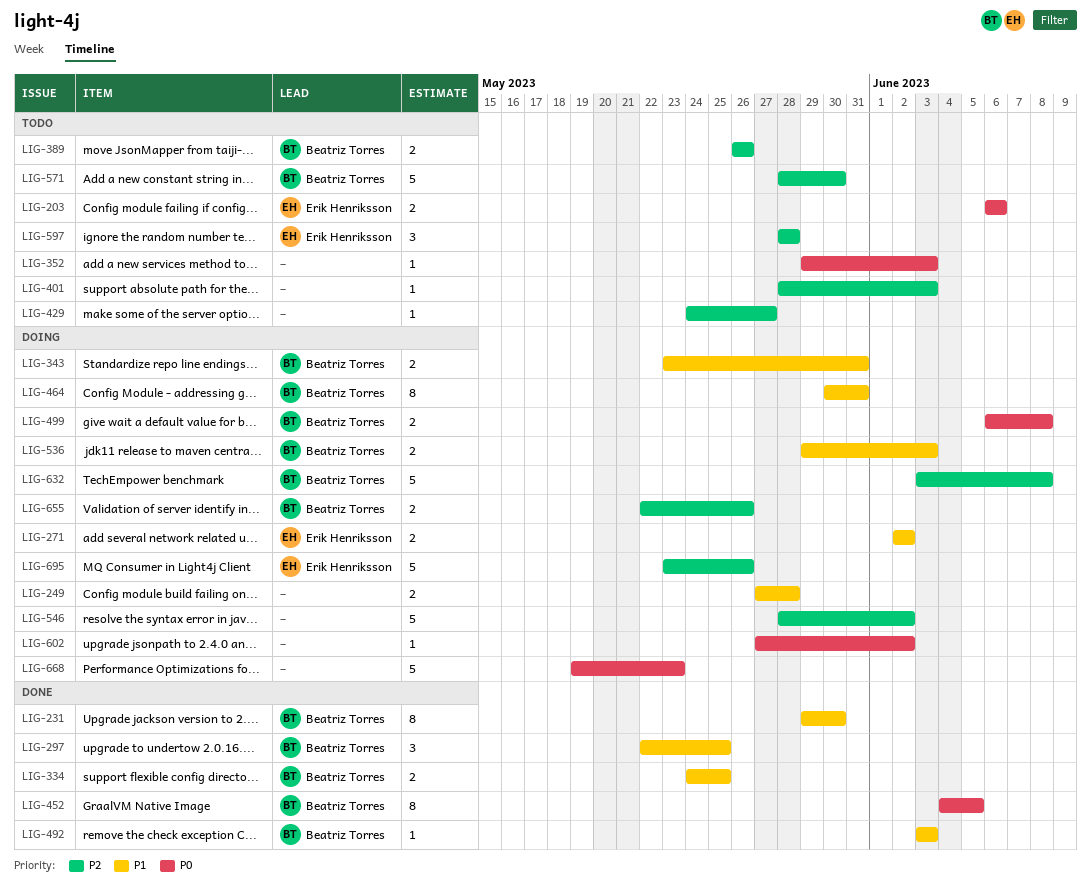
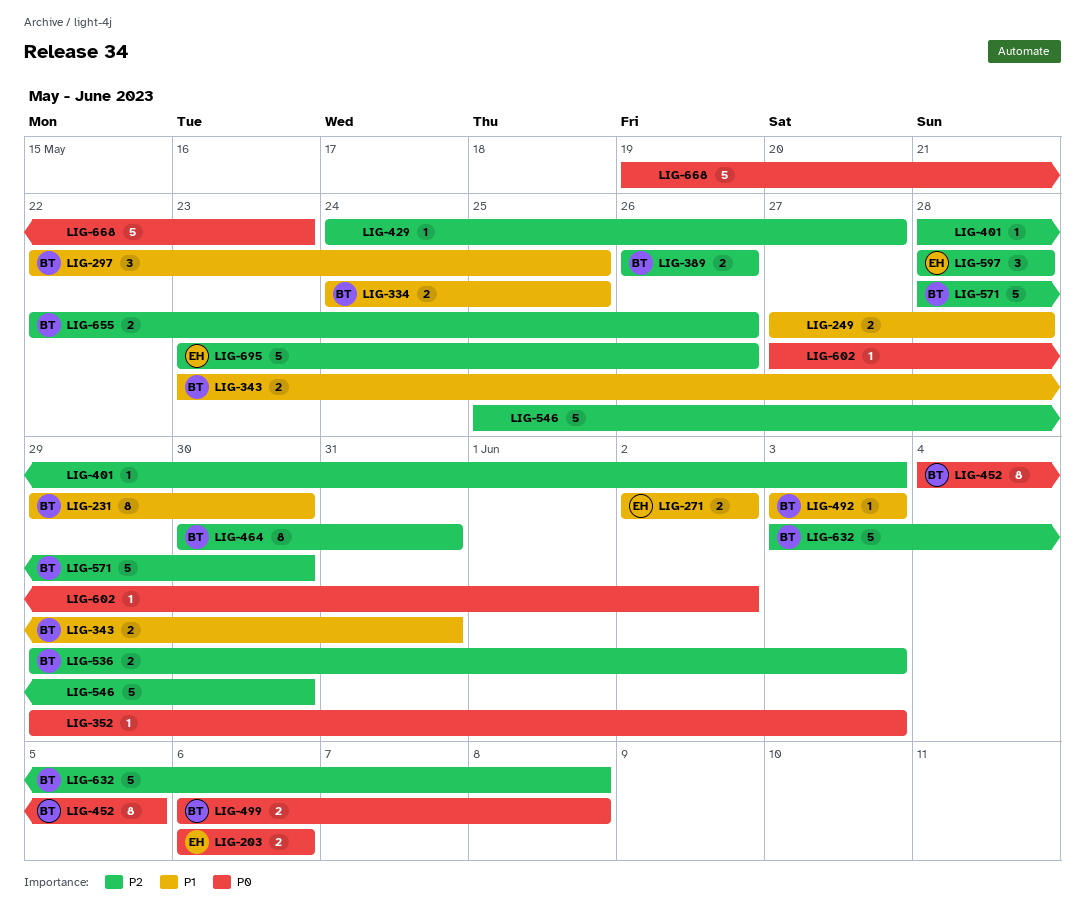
LIG-464, priority: P1 -> P2
LIG-536, priority: P1 -> P2
LIG-546, start: May 28 -> May 25
LIG-546, due: Jun 2 -> May 30

